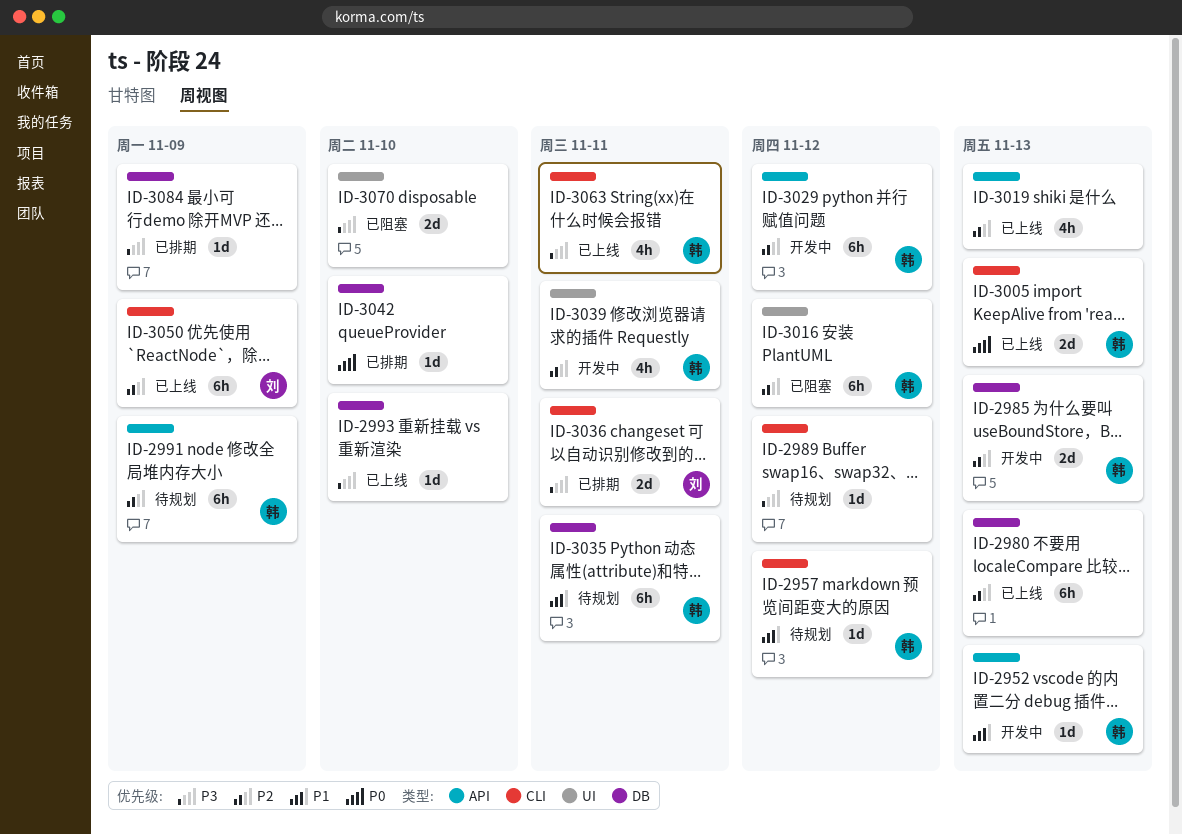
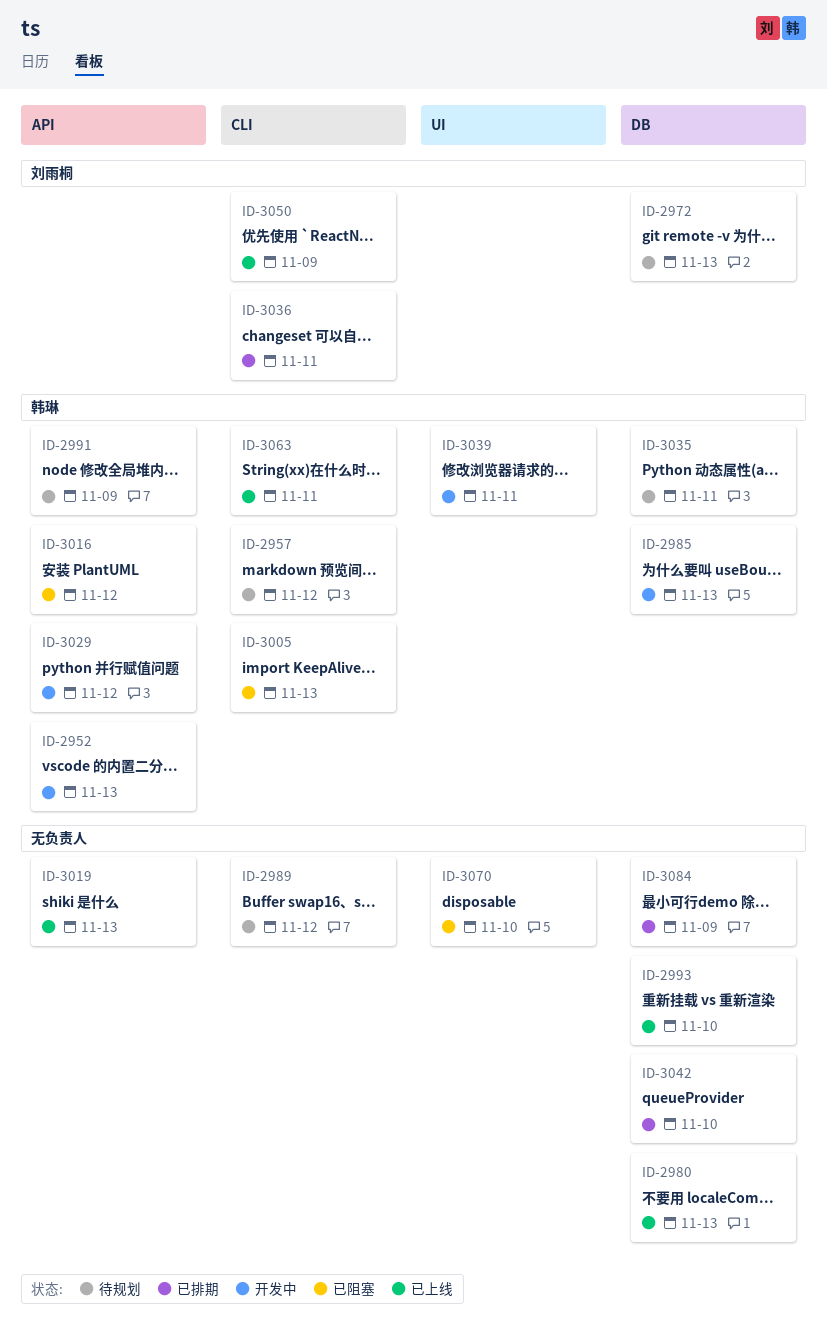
ID-2972: none -> present
ID-3005, status: 已上线 -> 已阻塞
ID-3016, label: UI -> API

